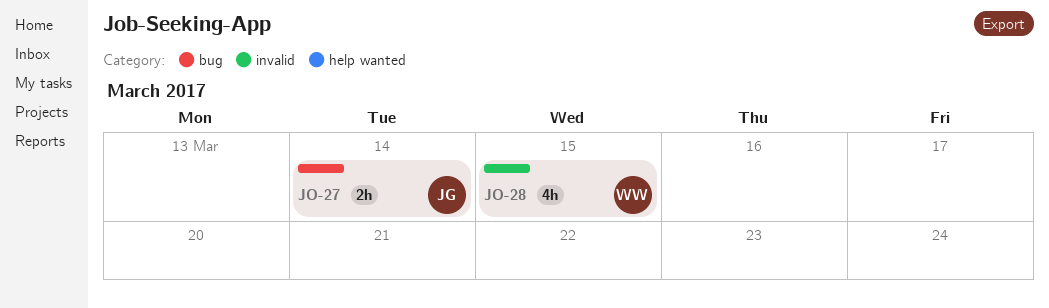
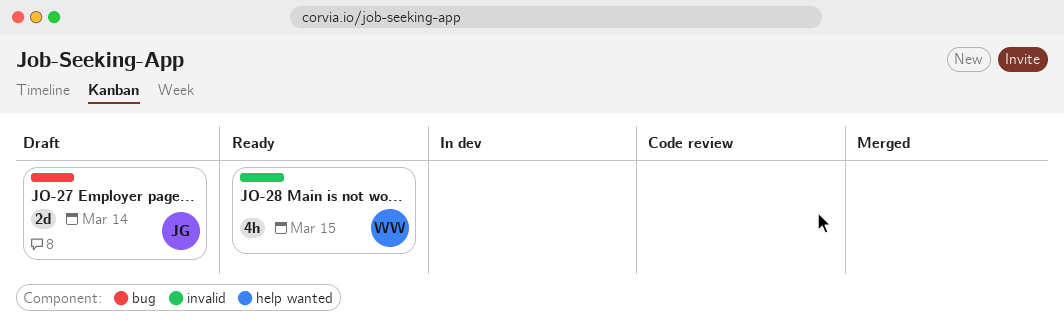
JO-27, estimate: 2h -> 2d

